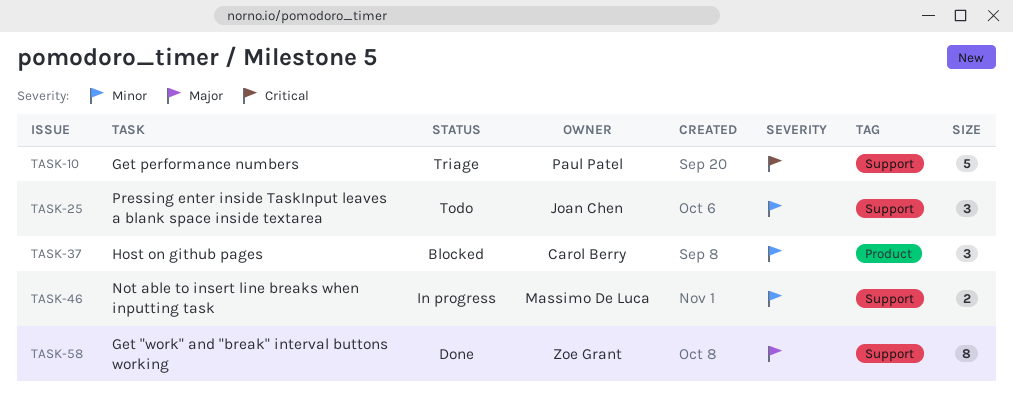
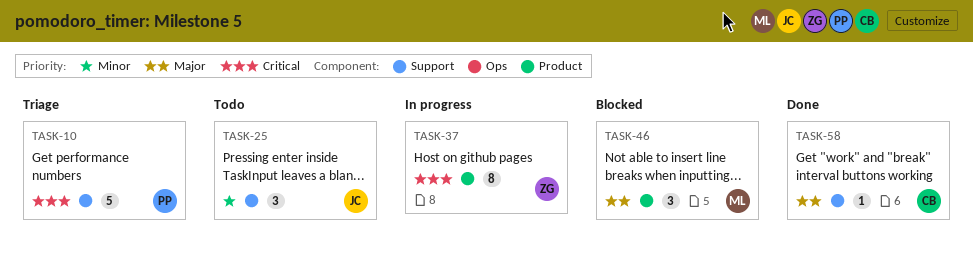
TASK-37, status: Blocked -> In progress
TASK-37, owner: Carol Berry -> Zoe Grant
TASK-37, priority: Minor -> Critical
TASK-37, estimate: 3 -> 8
TASK-46, status: In progress -> Blocked
TASK-46, priority: Minor -> Major
TASK-46, label: Support -> Product
TASK-46, estimate: 2 -> 3
TASK-58, owner: Zoe Grant -> Carol Berry
TASK-58, estimate: 8 -> 1

